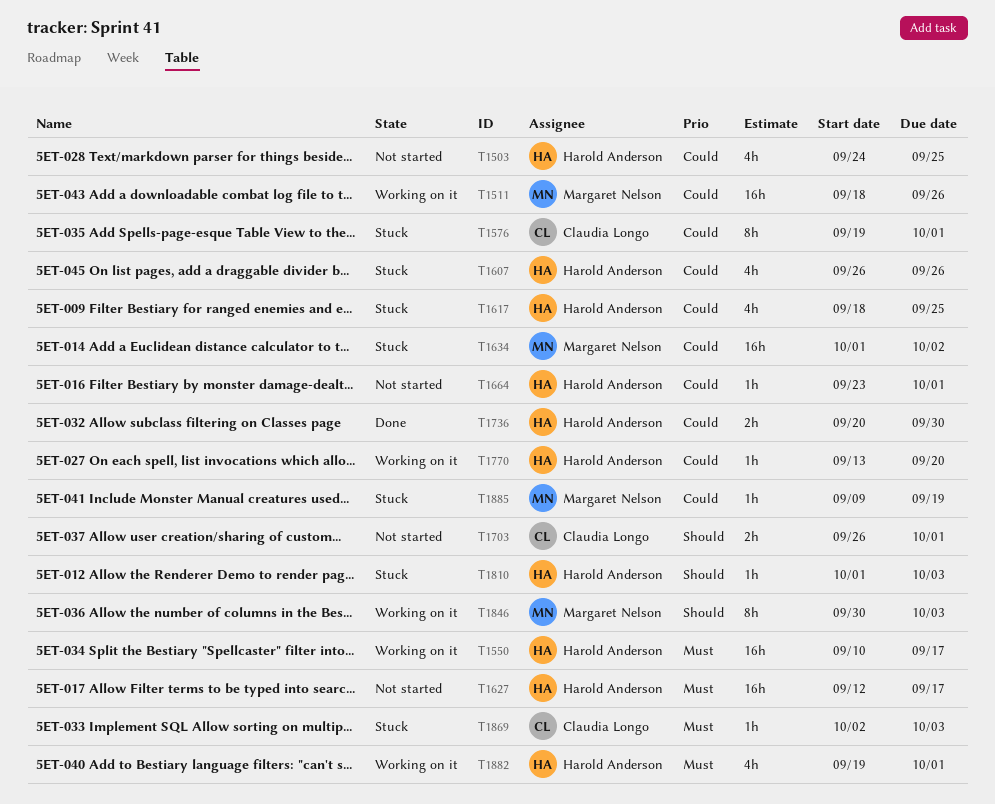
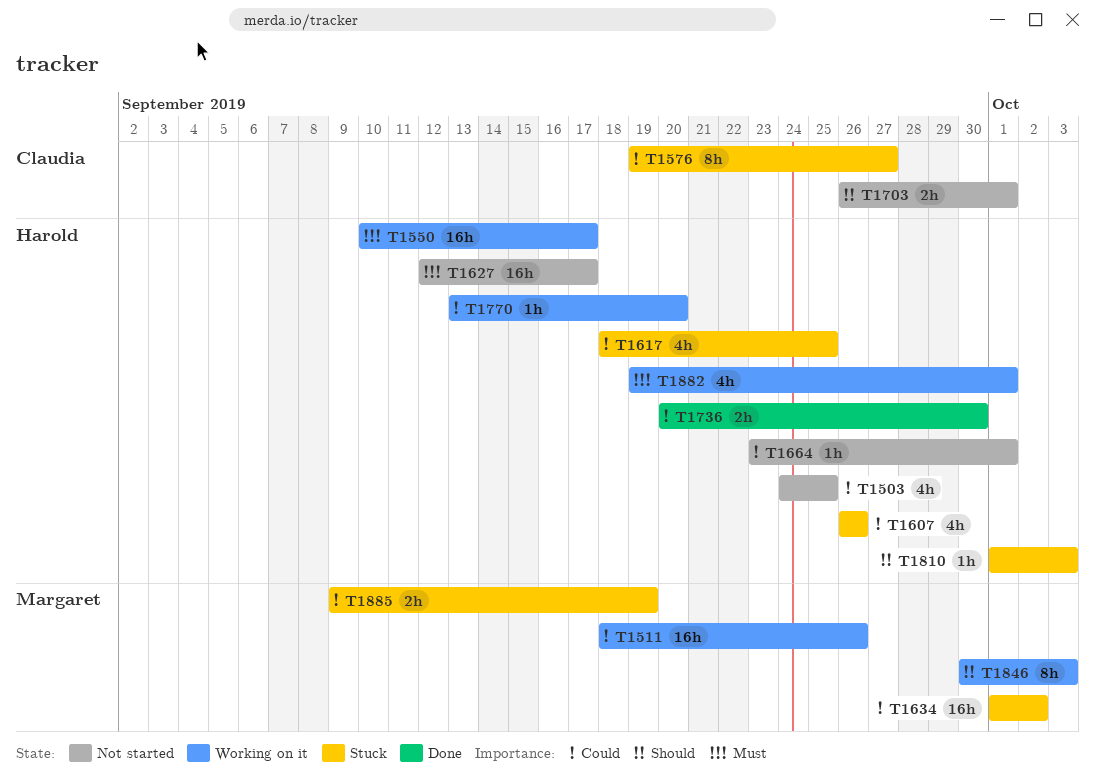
T1576, due: Oct 1 -> Sep 27
T1869: present -> none
T1885, estimate: 1h -> 2h

